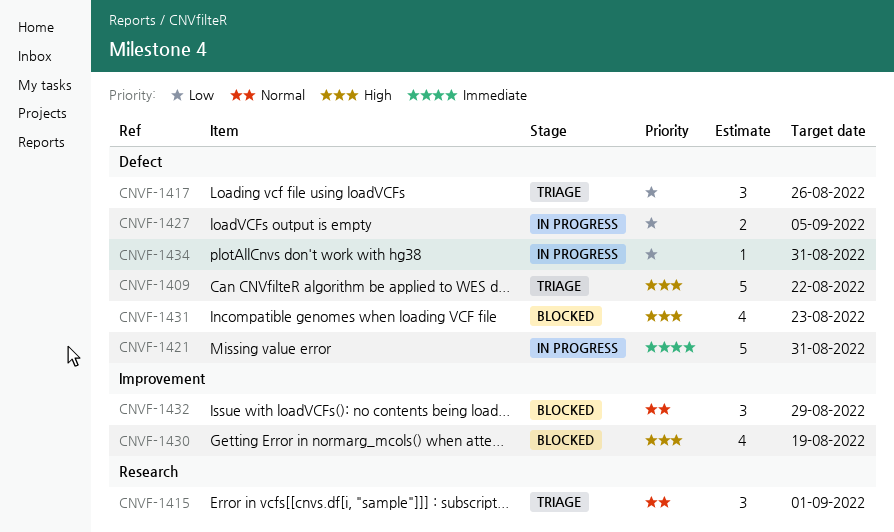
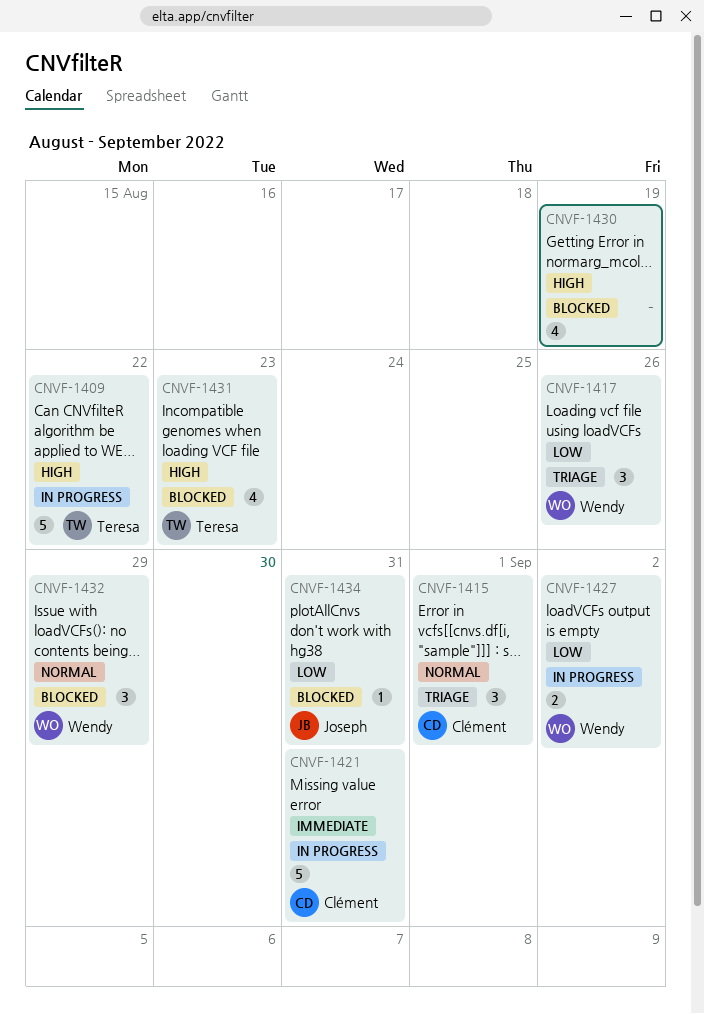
CNVF-1409, status: Triage -> In progress
CNVF-1427, due: Sep 5 -> Sep 2
CNVF-1434, status: In progress -> Blocked

